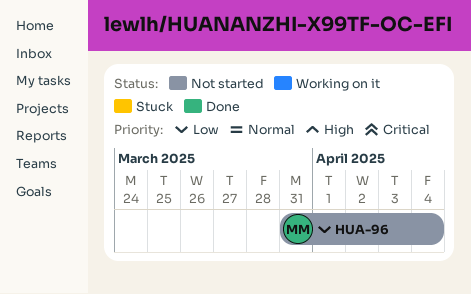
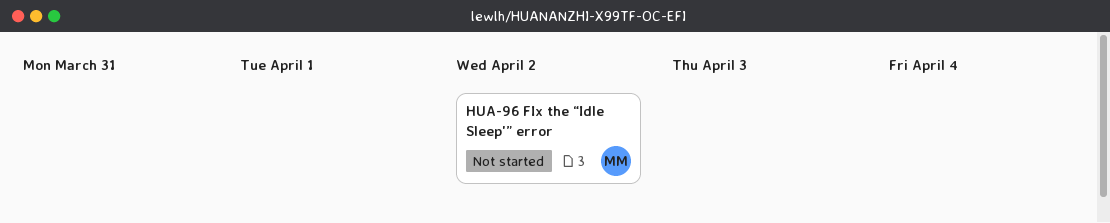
HUA-96, due: Apr 4 -> Apr 2

